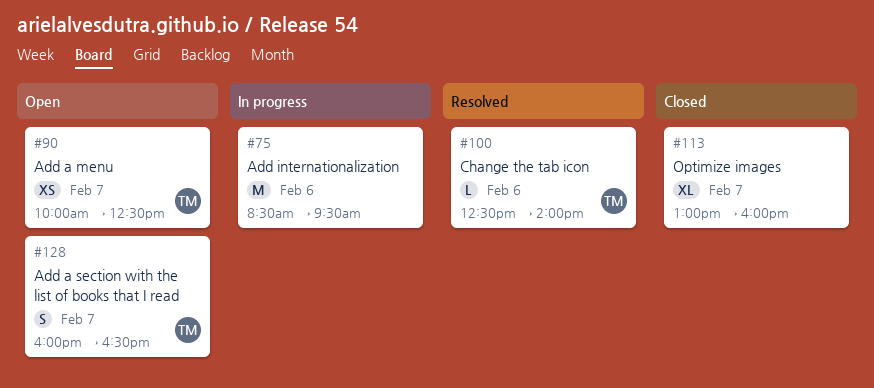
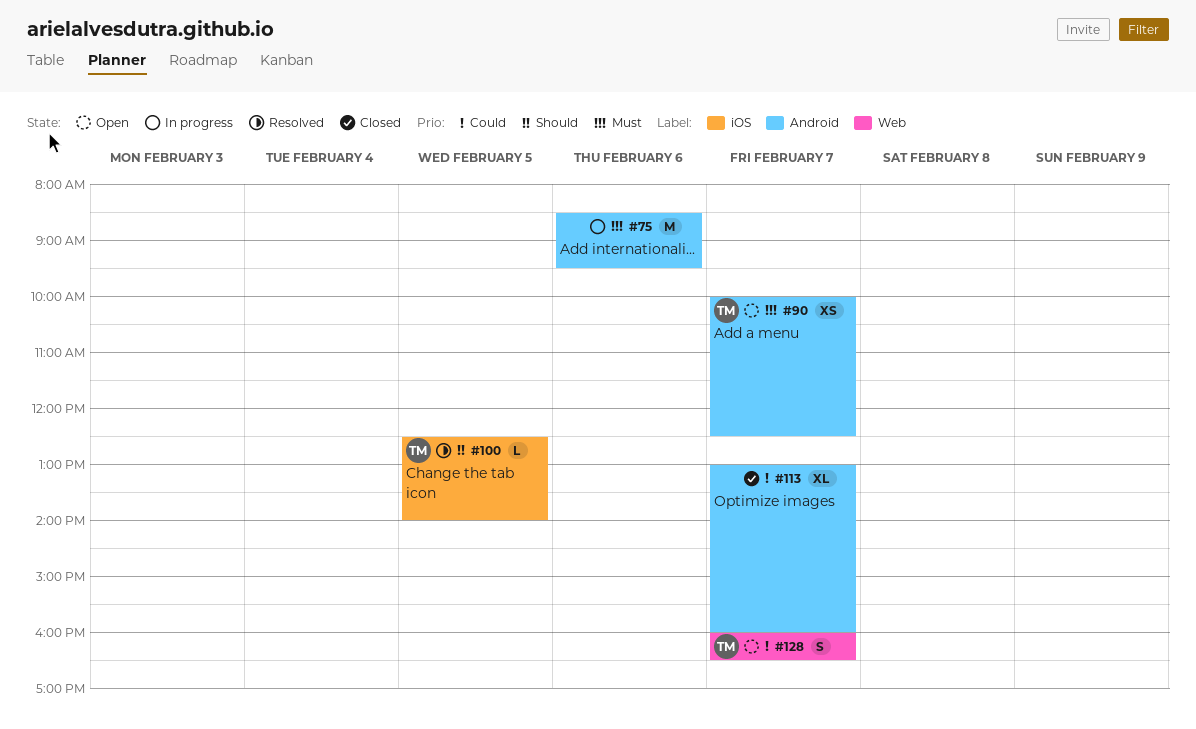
#100, day: Feb 6 -> Feb 5

